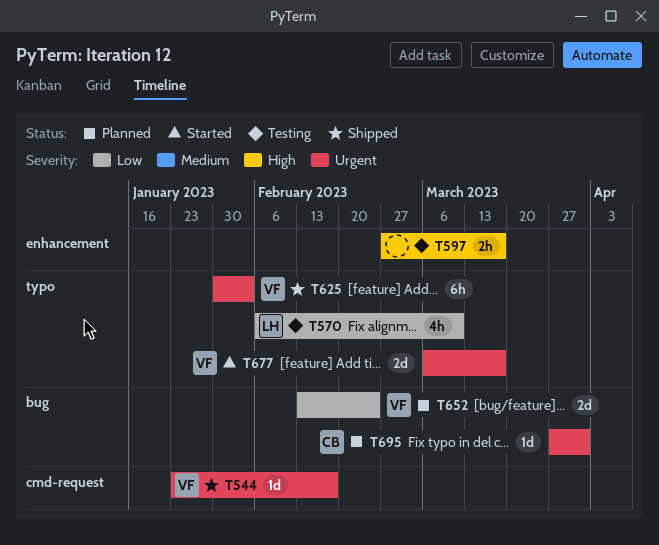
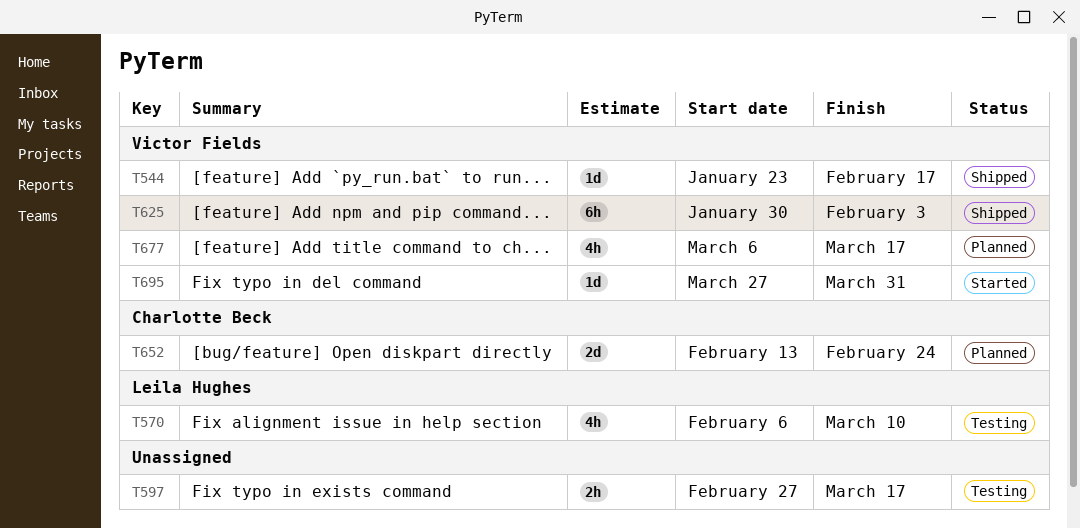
T652, owner: Victor Fields -> Charlotte Beck
T677, status: Started -> Planned
T677, estimate: 2d -> 4h
T695, status: Planned -> Started
T695, owner: Charlotte Beck -> Victor Fields

